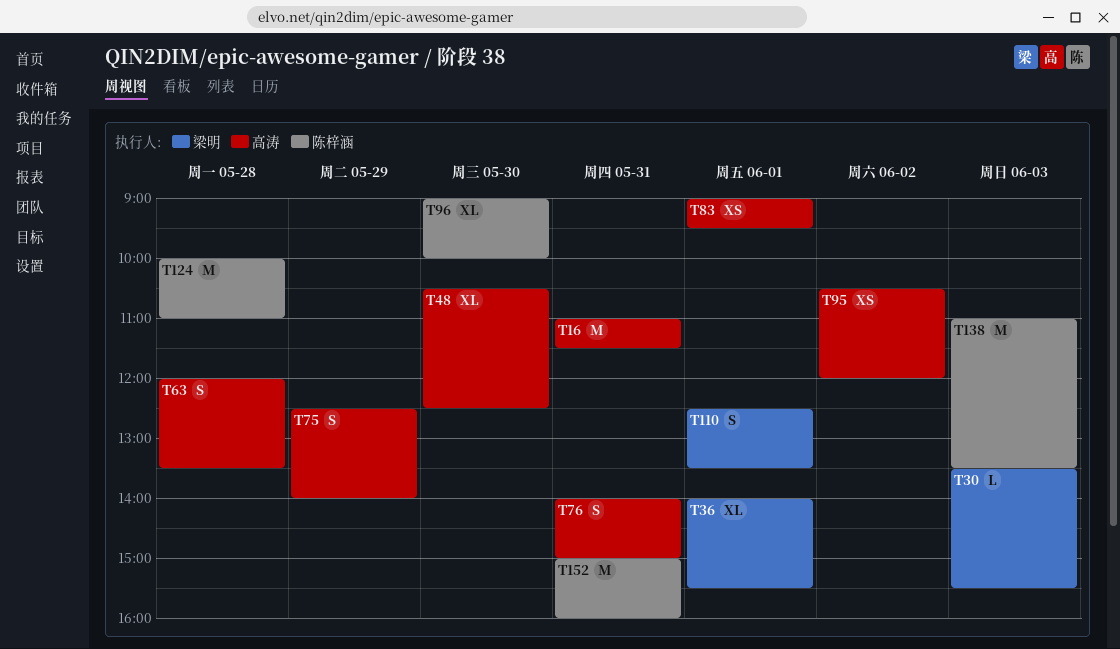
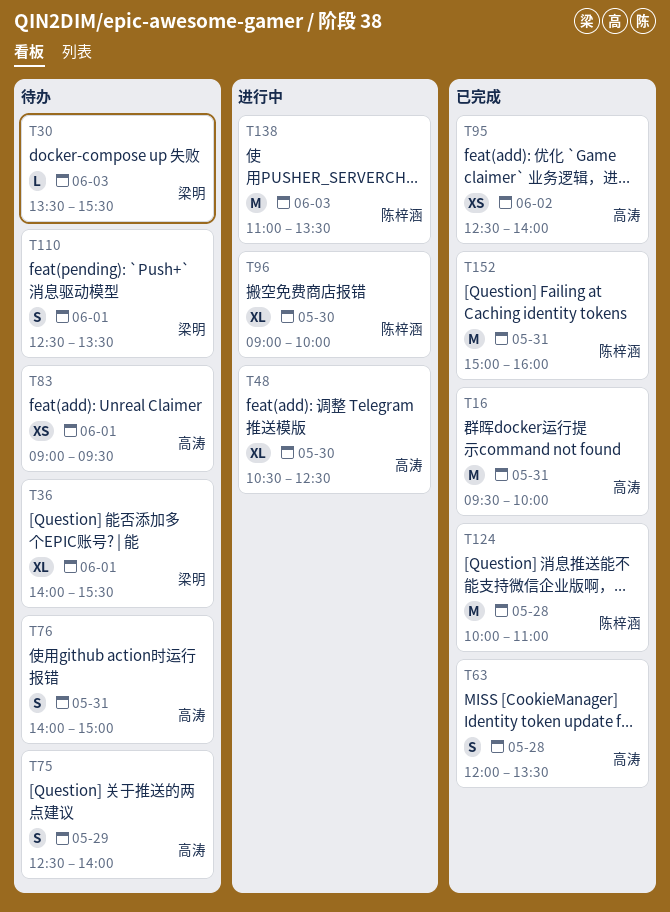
T16, begins: 11:00 -> 09:30
T16, ends: 11:30 -> 10:00
T95, begins: 10:30 -> 12:30
T95, ends: 12:00 -> 14:00

